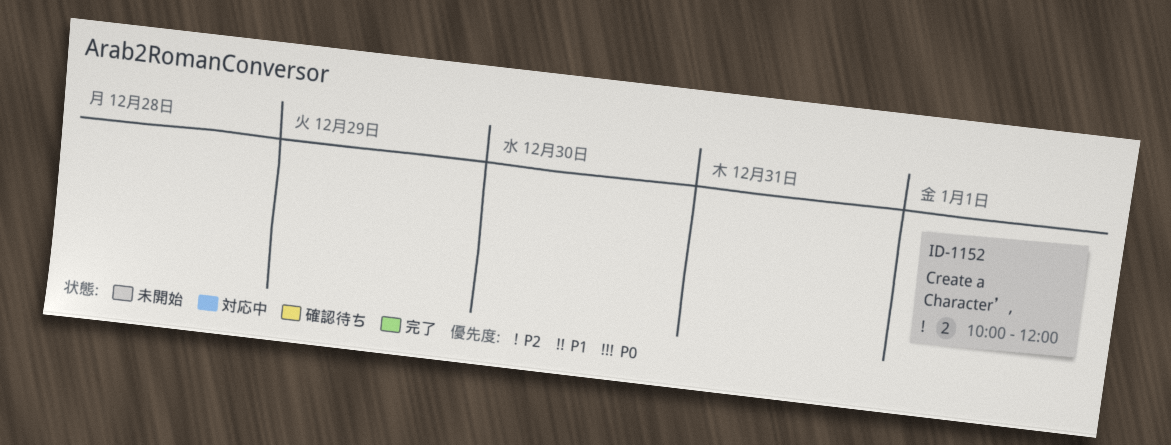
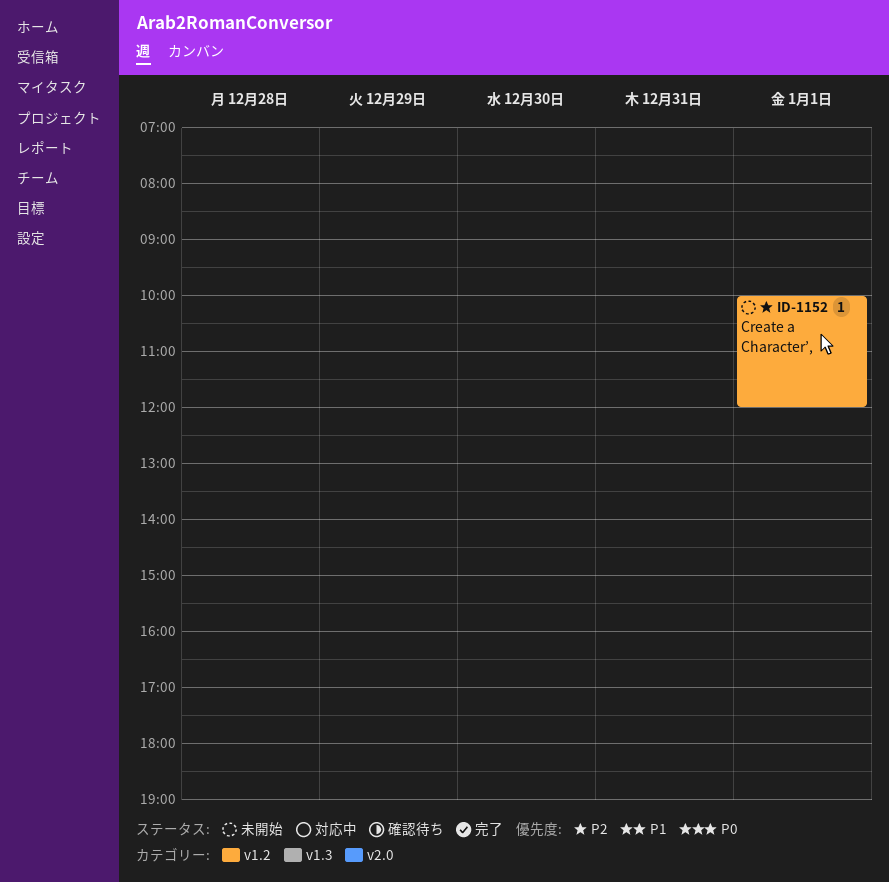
ID-1152, estimate: 2 -> 1

